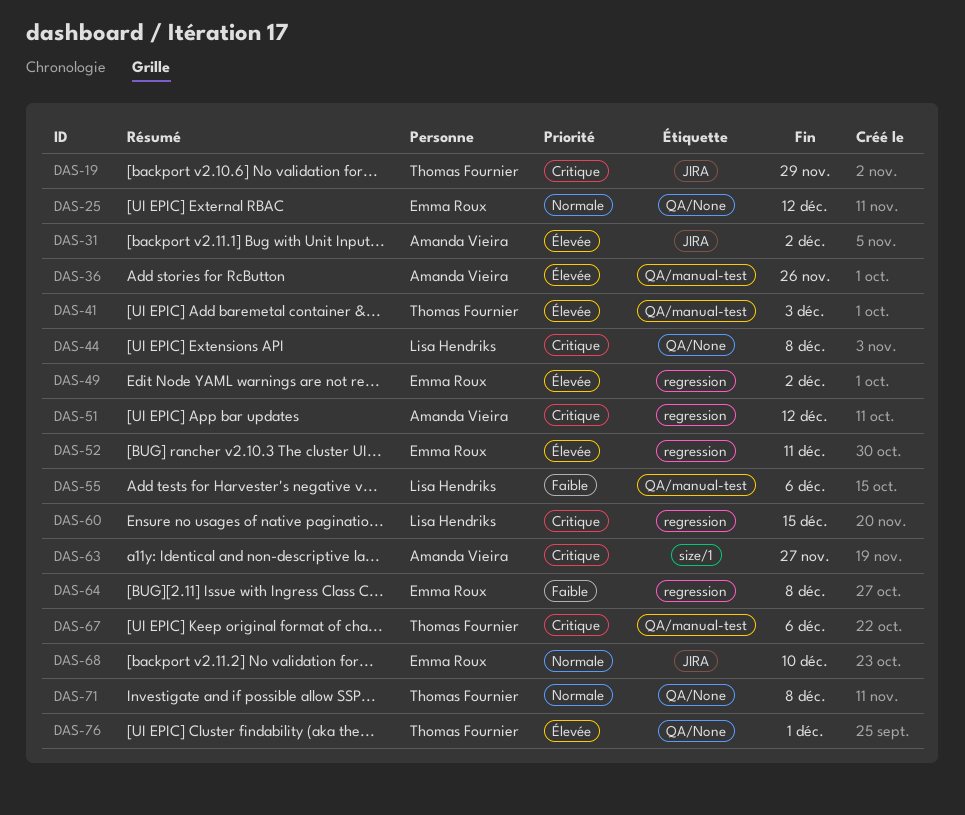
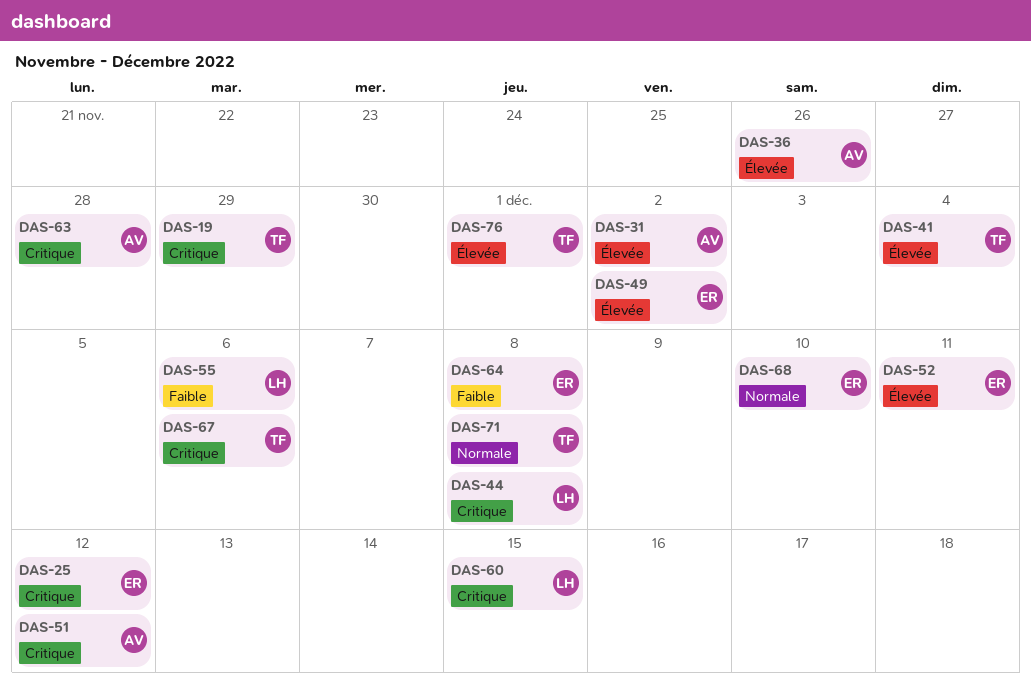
DAS-25, priority: Normale -> Critique
DAS-41, due: Dec 3 -> Dec 4
DAS-63, due: Nov 27 -> Nov 28

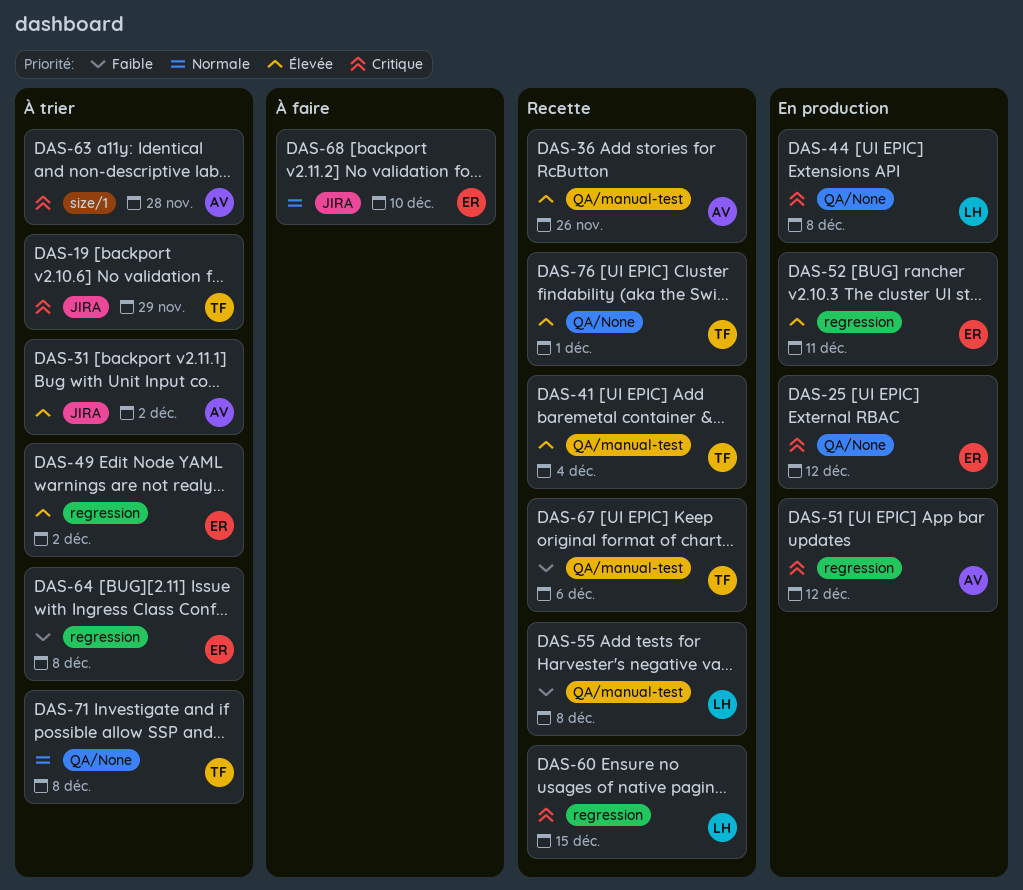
DAS-55, due: Dec 6 -> Dec 8
DAS-67, priority: Critique -> Faible

